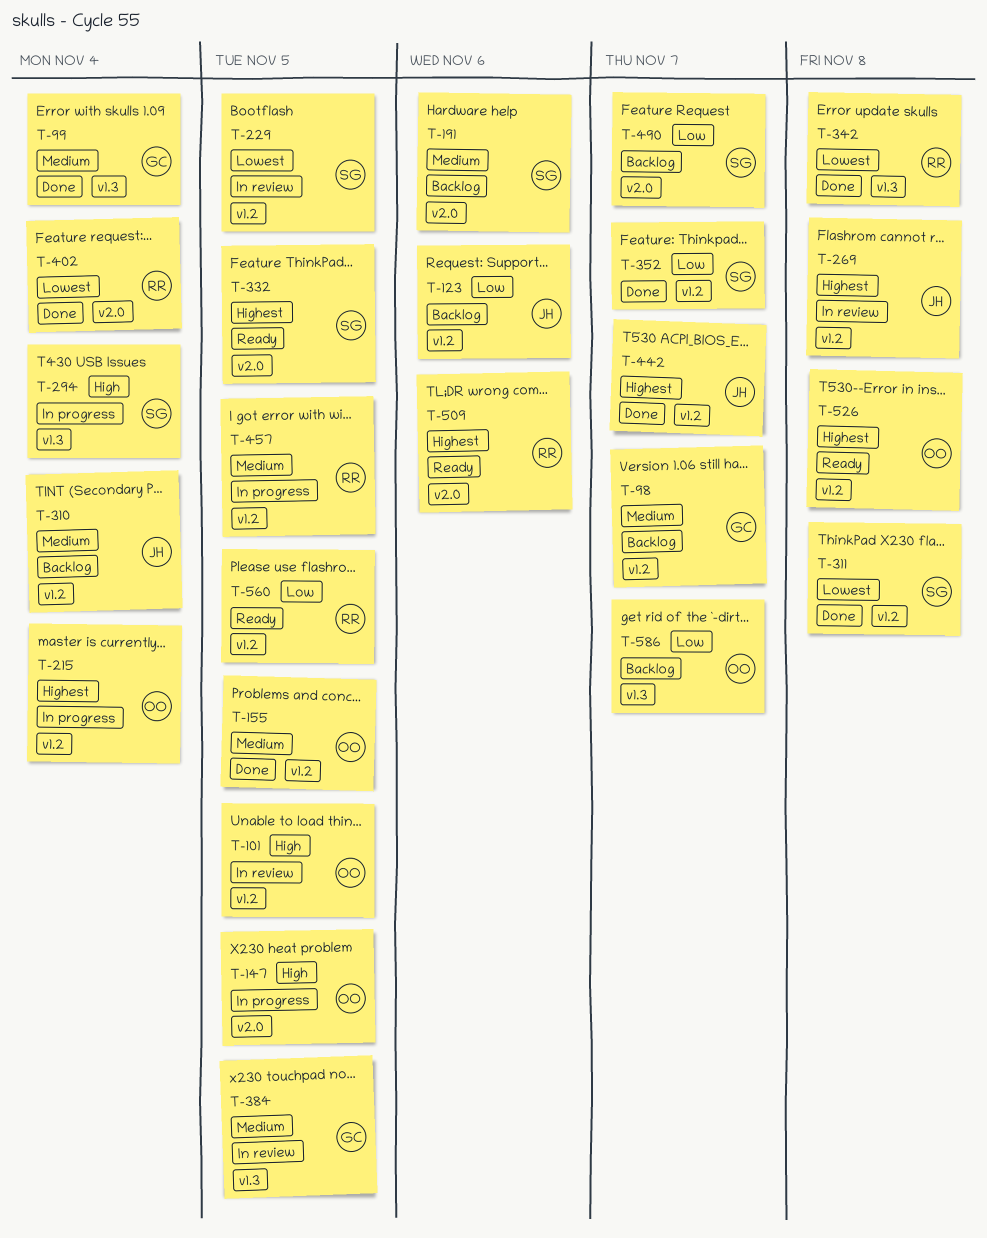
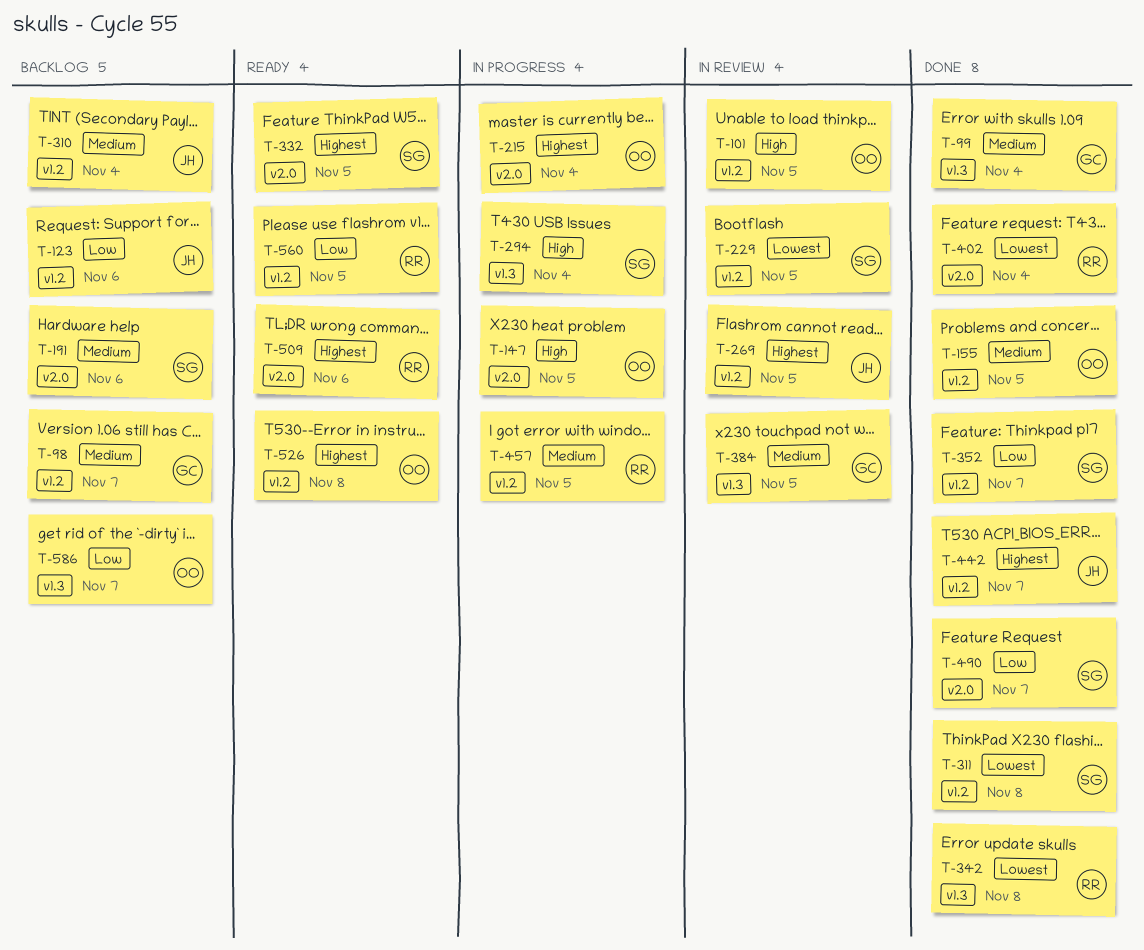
T-215, label: v1.2 -> v2.0
T-269, due: Nov 8 -> Nov 5
T-490, status: Backlog -> Done

